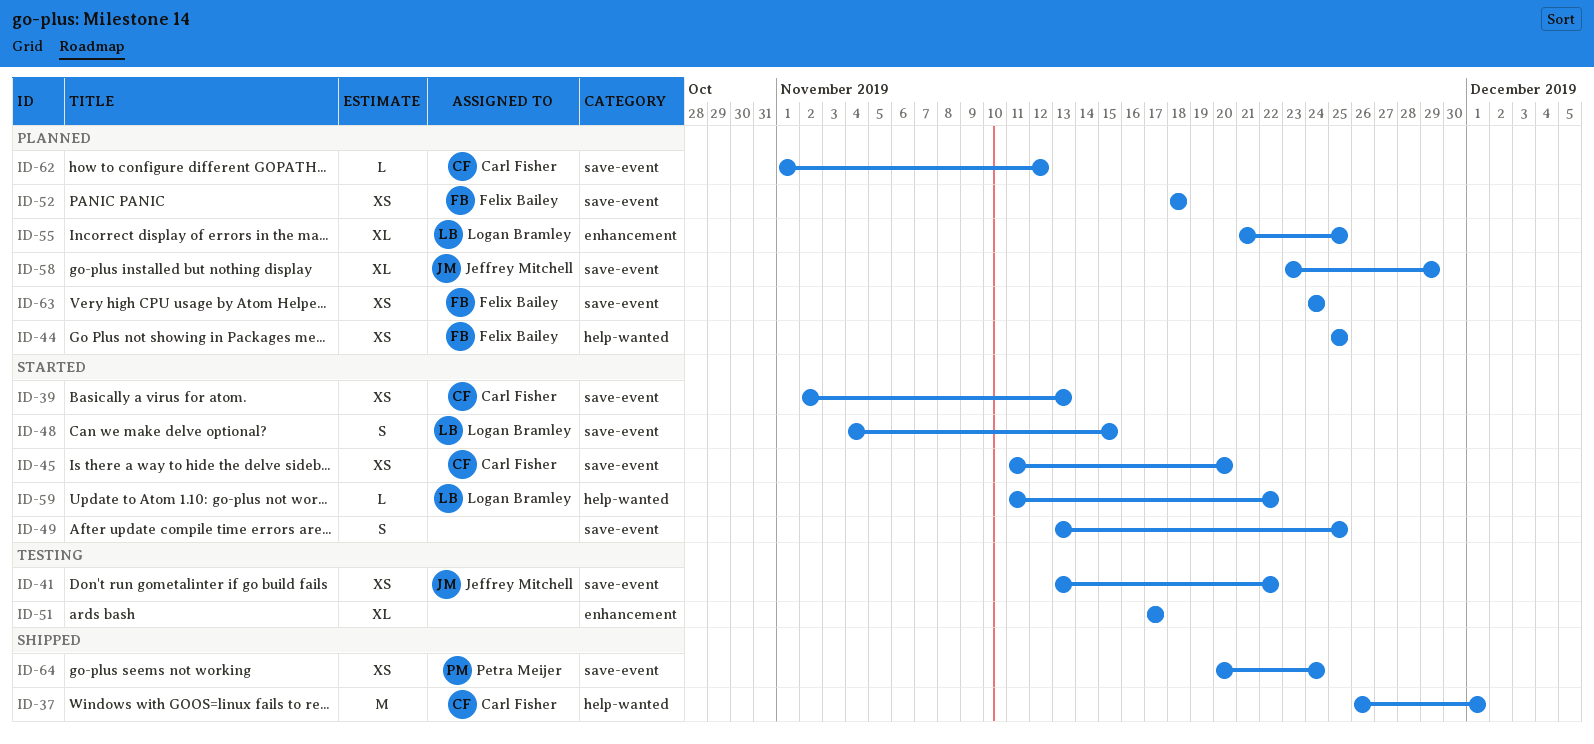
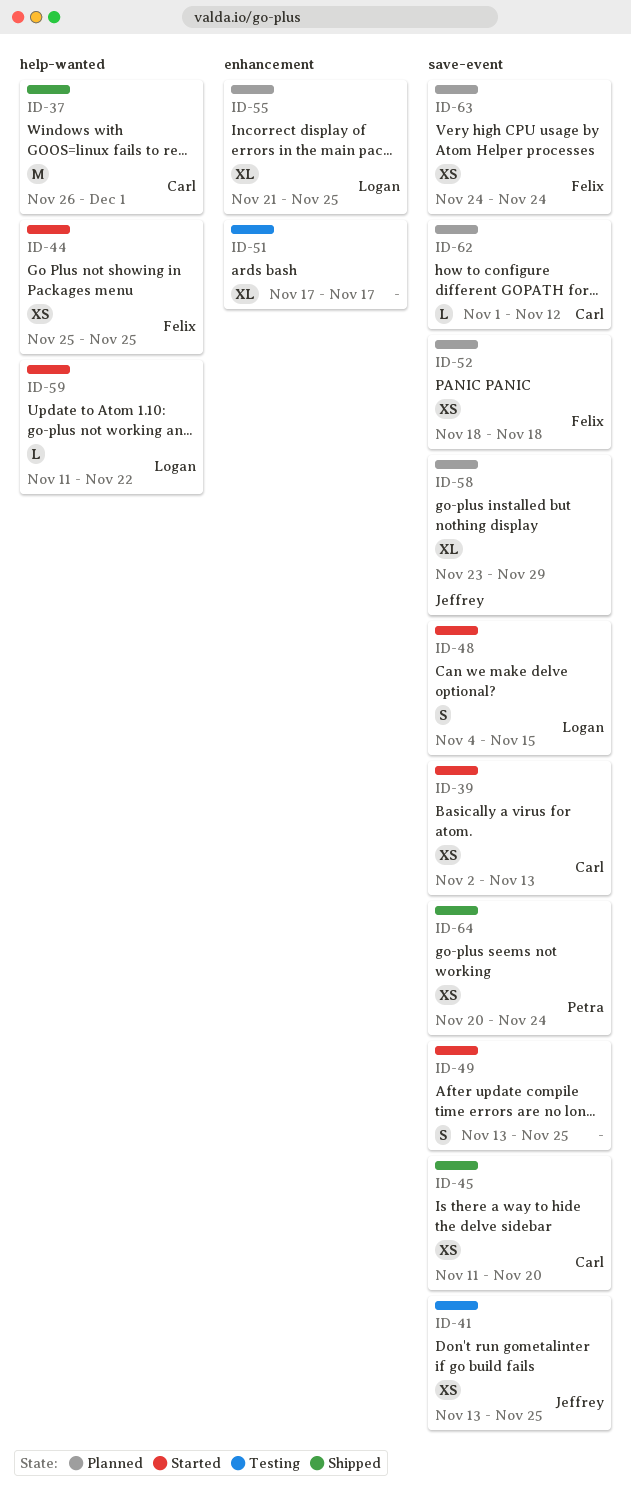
ID-41, due: Nov 22 -> Nov 25
ID-44, status: Planned -> Started
ID-45, status: Started -> Shipped

